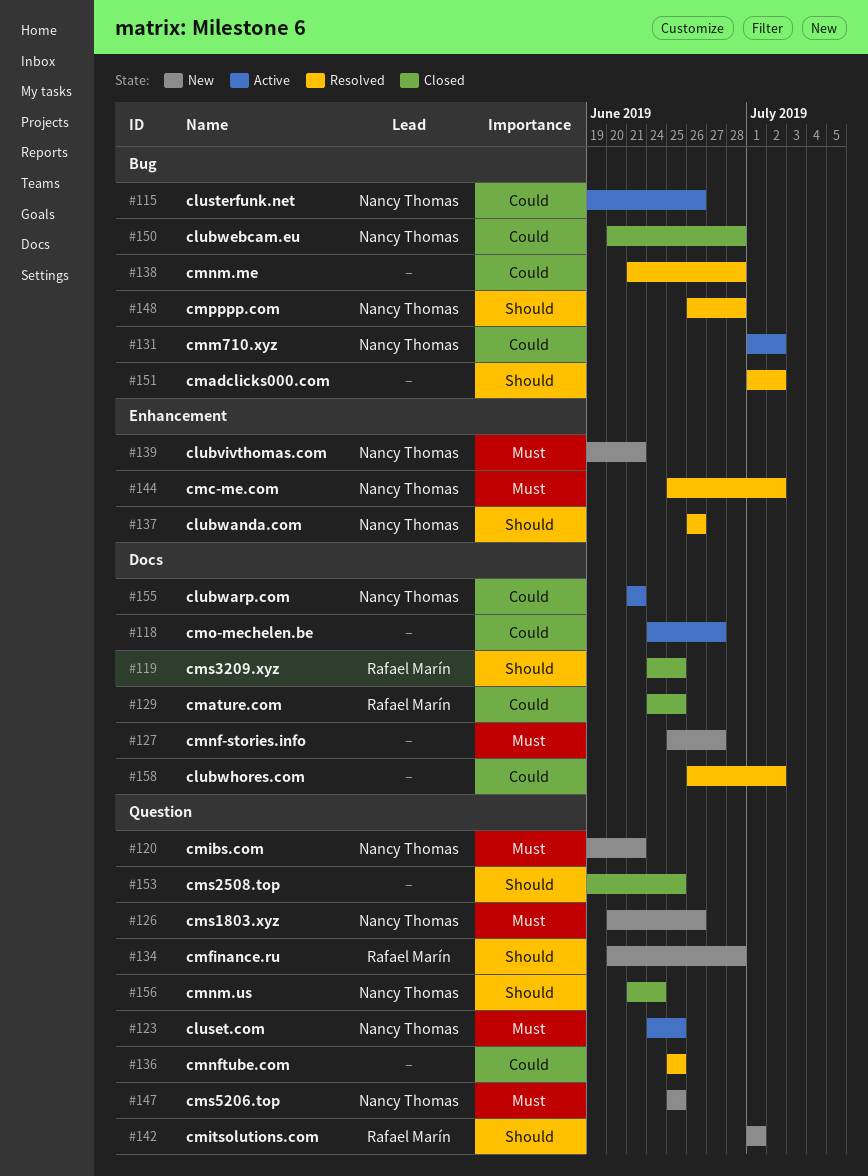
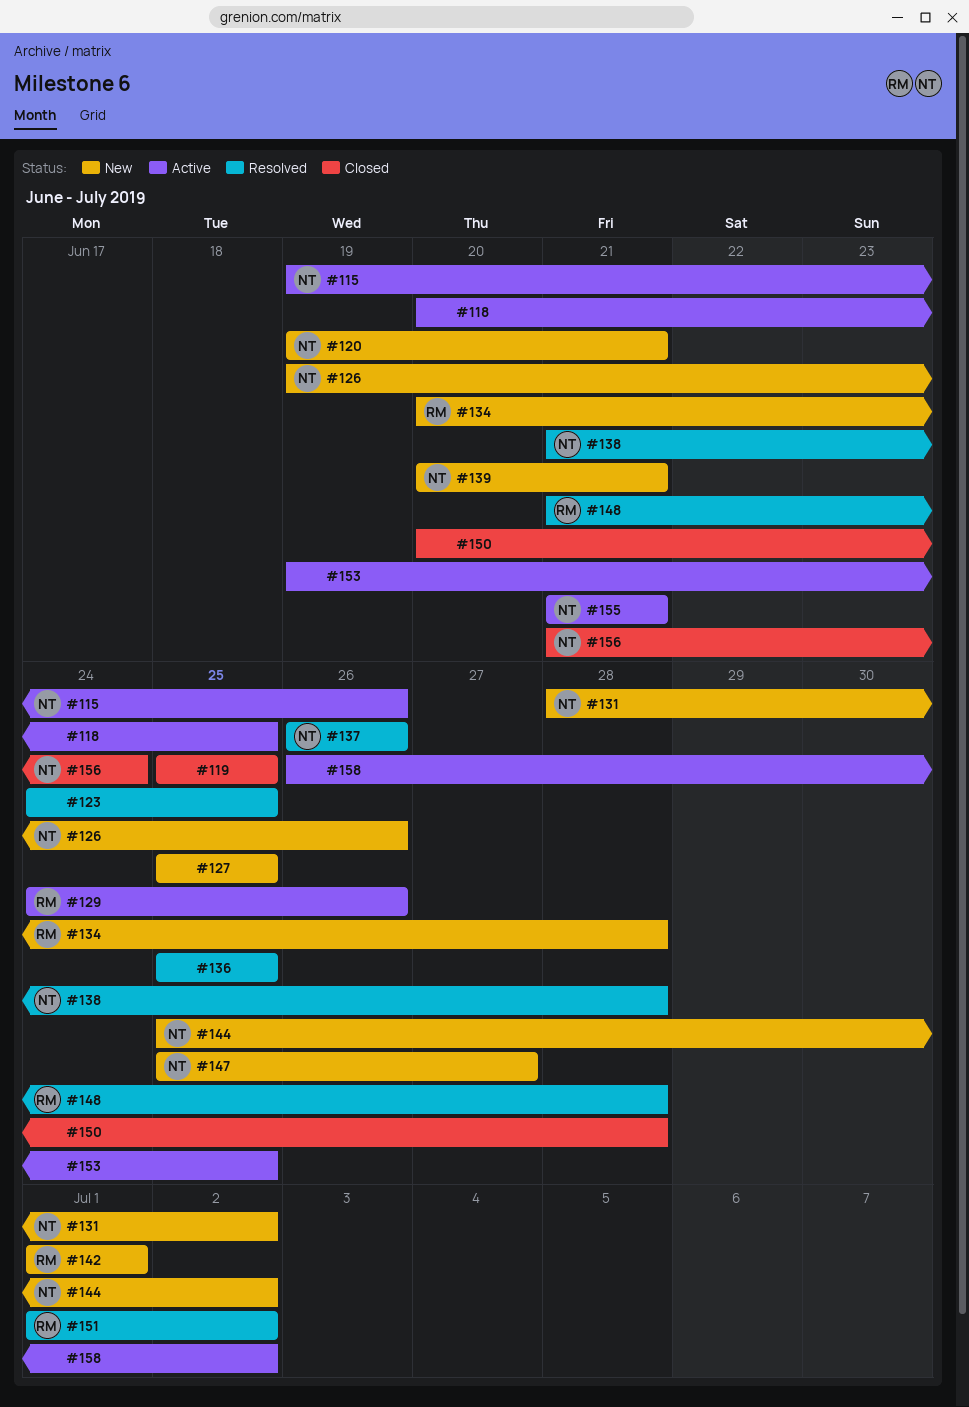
#118, start: Jun 24 -> Jun 20
#118, due: Jun 27 -> Jun 25
#119, owner: Rafael Marín -> none
#119, start: Jun 24 -> Jun 25
#123, status: Active -> Resolved
#123, owner: Nancy Thomas -> none
#126, start: Jun 20 -> Jun 19
#127, due: Jun 27 -> Jun 25
#129, status: Closed -> Active
#129, due: Jun 25 -> Jun 26
#131, status: Active -> New
#131, start: Jul 1 -> Jun 28
#138, owner: none -> Nancy Thomas
#139, start: Jun 19 -> Jun 20
#144, status: Resolved -> New
#147, due: Jun 25 -> Jun 27
#148, owner: Nancy Thomas -> Rafael Marín
#148, start: Jun 26 -> Jun 21
#150, owner: Nancy Thomas -> none
#151, owner: none -> Rafael Marín
#153, status: Closed -> Active
#158, status: Resolved -> Active

